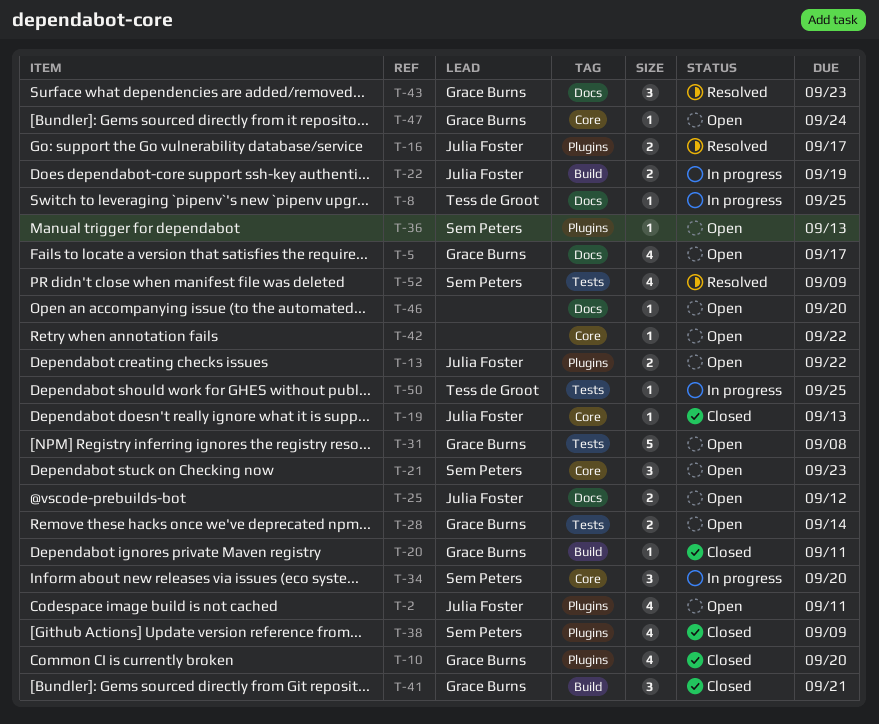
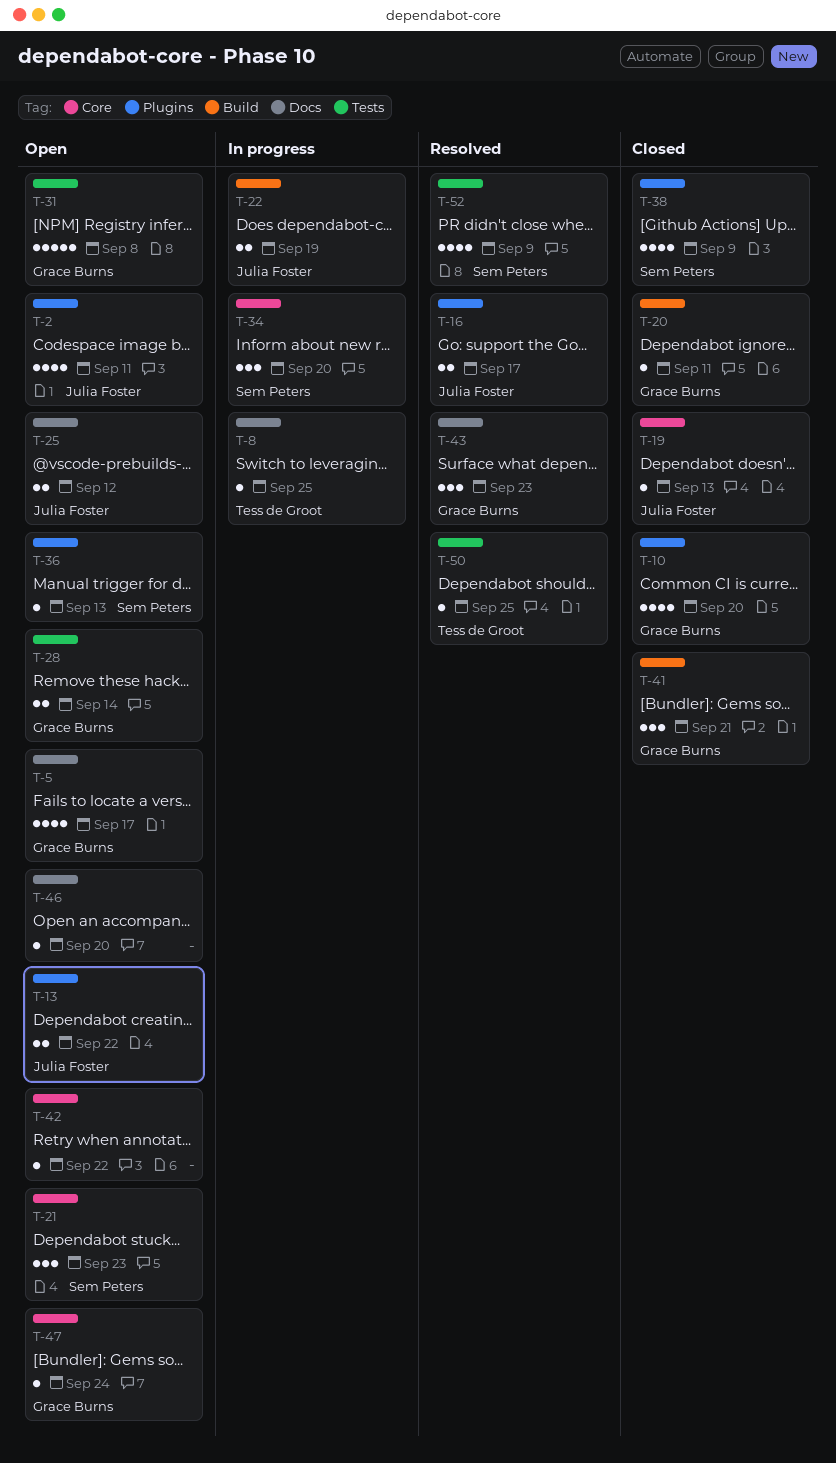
T-50, status: In progress -> Resolved

